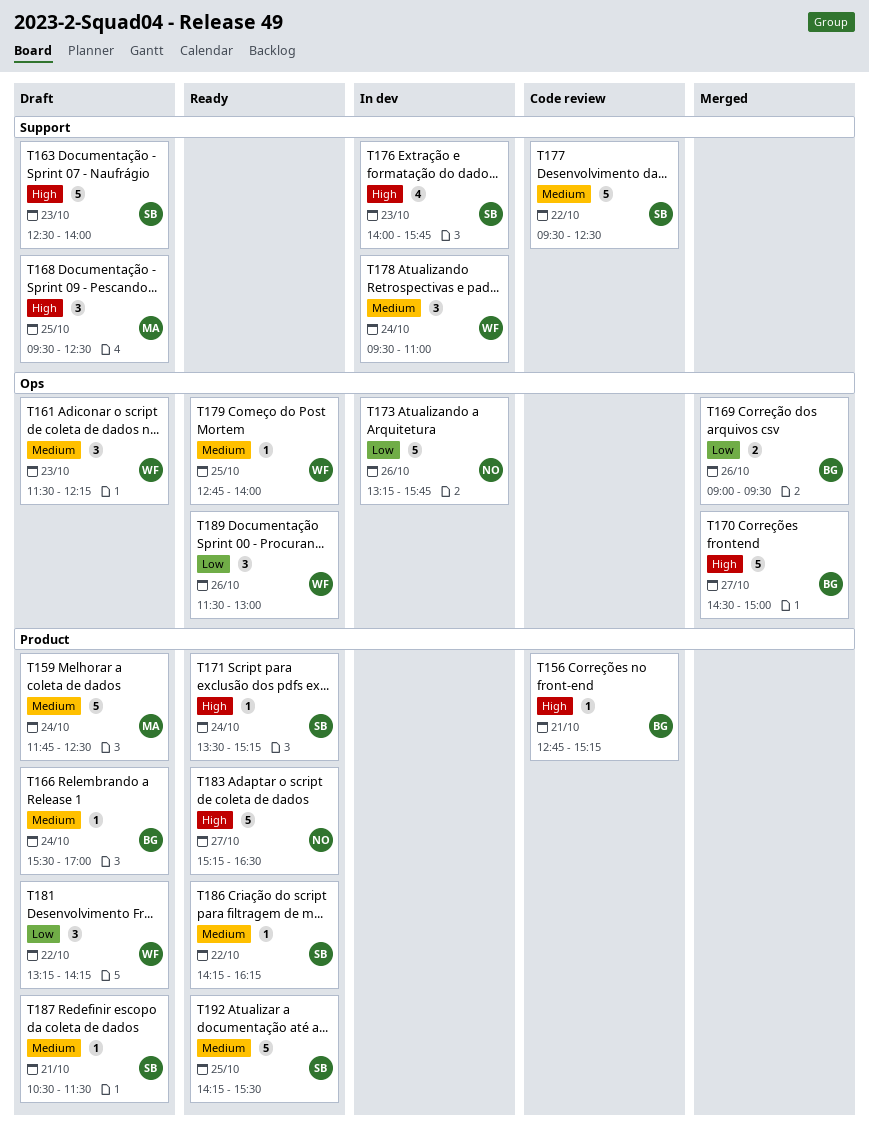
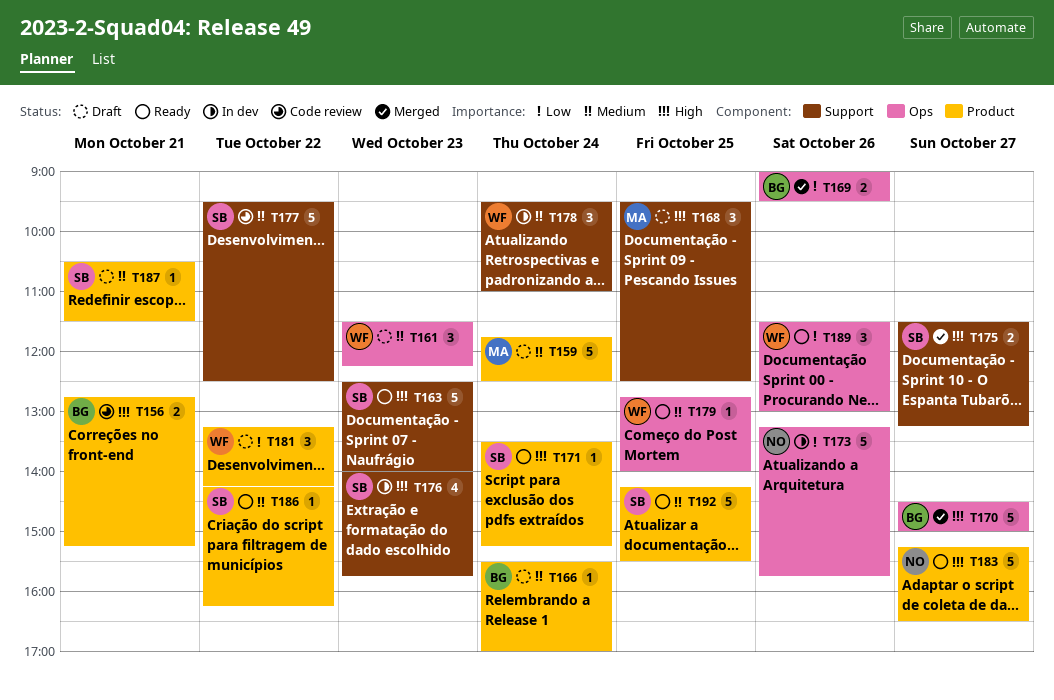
T156, estimate: 1 -> 2
T163, status: Draft -> Ready
T175: none -> present

